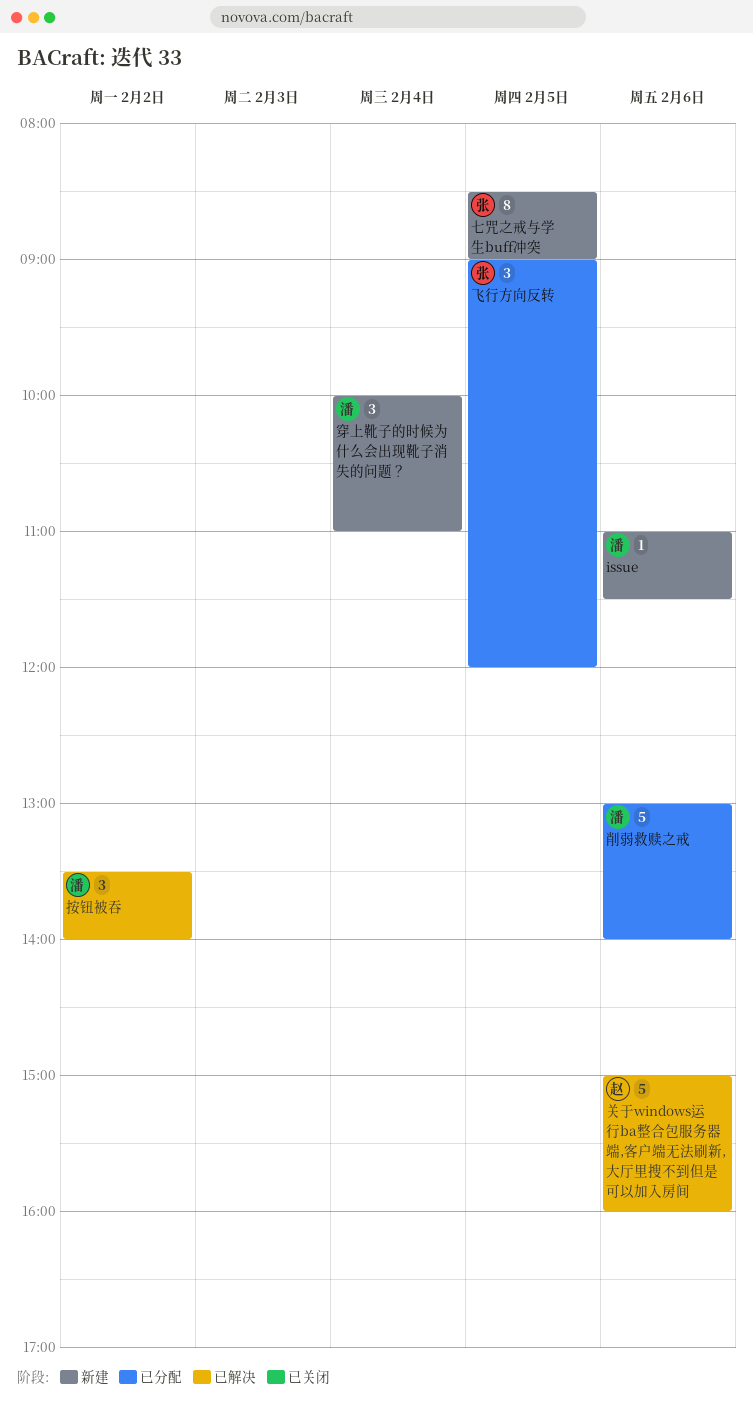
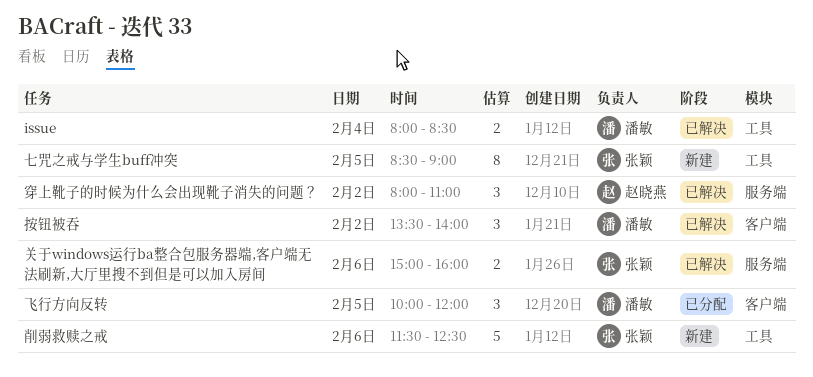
issue, status: 新建 -> 已解决
issue, estimate: 1 -> 2
issue, day: Feb 6 -> Feb 4
issue, begins: 11:00 -> 08:00
issue, ends: 11:30 -> 08:30
关于windows运行ba整合包服务器端,客户端无法刷新,大厅里搜不到但是可以加入房间, owner: 赵晓燕 -> 张颖
关于windows运行ba整合包服务器端,客户端无法刷新,大厅里搜不到但是可以加入房间, estimate: 5 -> 2
削弱救赎之戒, status: 已分配 -> 新建
削弱救赎之戒, owner: 潘敏 -> 张颖
削弱救赎之戒, begins: 13:00 -> 11:30
削弱救赎之戒, ends: 14:00 -> 12:30
穿上靴子的时候为什么会出现靴子消失的问题？, status: 新建 -> 已解决
穿上靴子的时候为什么会出现靴子消失的问题？, owner: 潘敏 -> 赵晓燕
穿上靴子的时候为什么会出现靴子消失的问题？, day: Feb 4 -> Feb 2
穿上靴子的时候为什么会出现靴子消失的问题？, begins: 10:00 -> 08:00
飞行方向反转, owner: 张颖 -> 潘敏
飞行方向反转, begins: 09:00 -> 10:00

